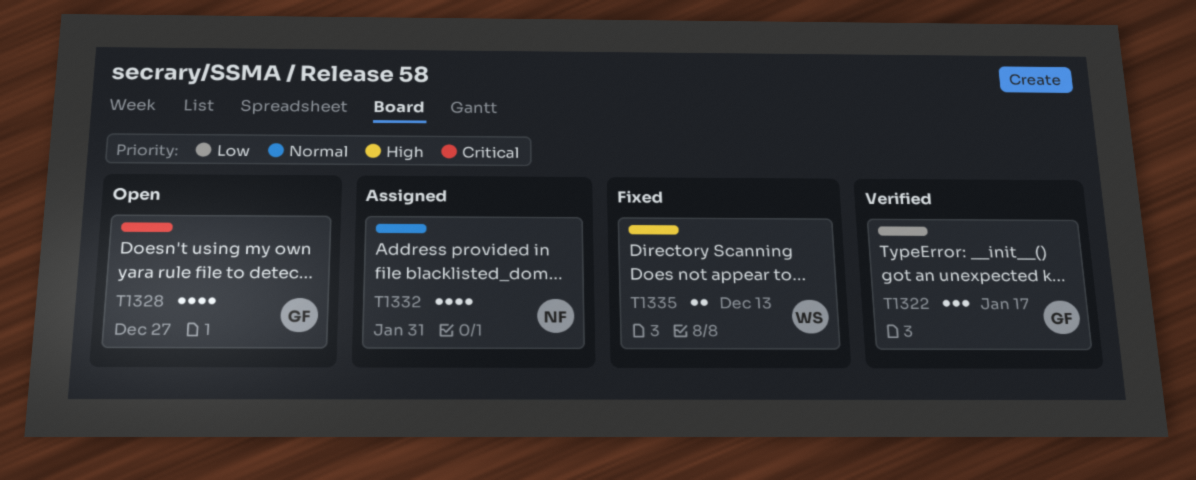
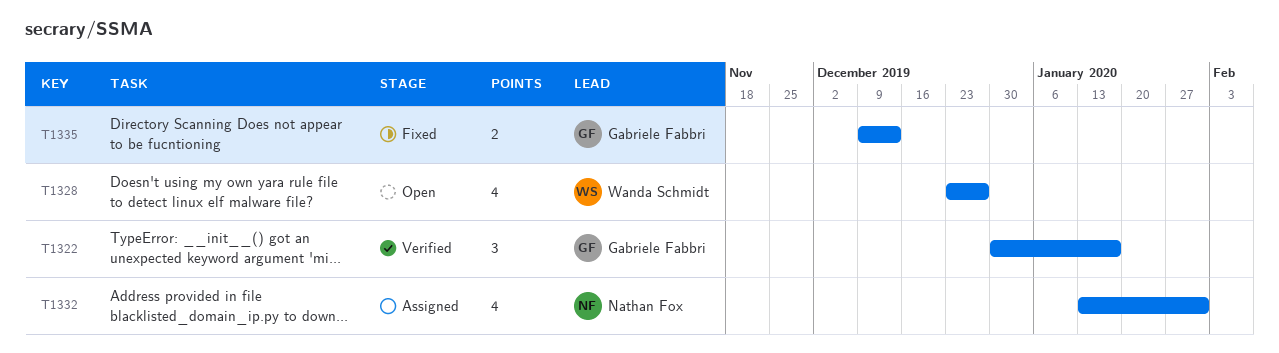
T1328, owner: Gabriele Fabbri -> Wanda Schmidt
T1335, owner: Wanda Schmidt -> Gabriele Fabbri

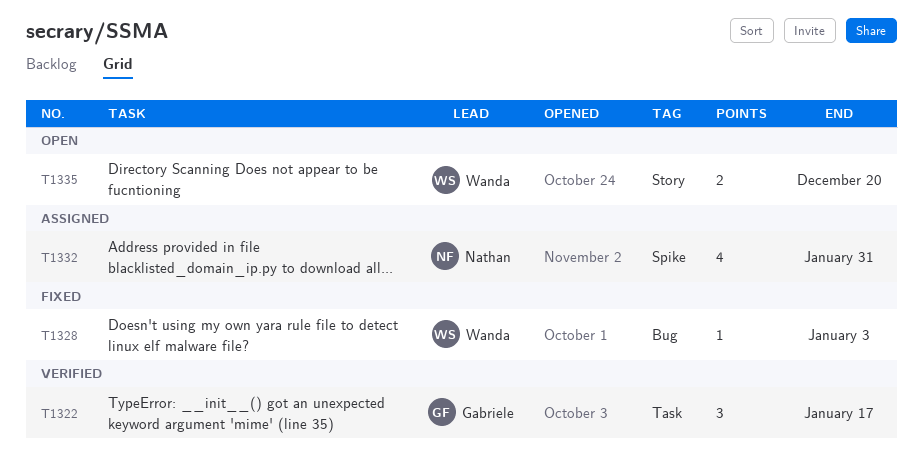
T1328, status: Open -> Fixed
T1328, estimate: 4 -> 1
T1328, due: Dec 27 -> Jan 3
T1335, status: Fixed -> Open
T1335, owner: Gabriele Fabbri -> Wanda Schmidt
T1335, due: Dec 13 -> Dec 20

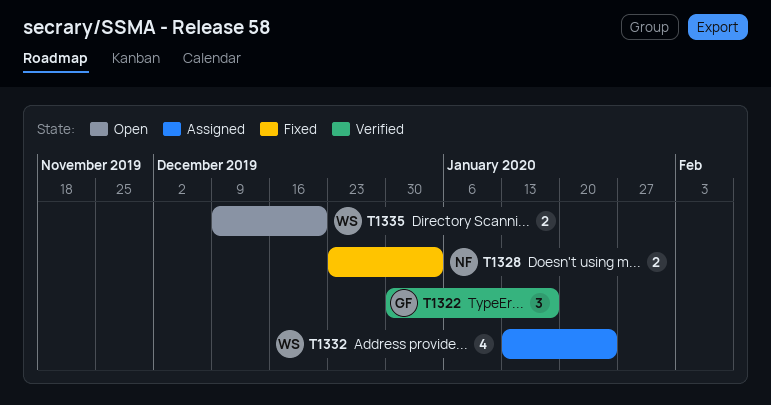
T1328, owner: Wanda -> Nathan
T1328, estimate: 1 -> 2
T1332, owner: Nathan -> Wanda
T1332, due: Jan 31 -> Jan 24

